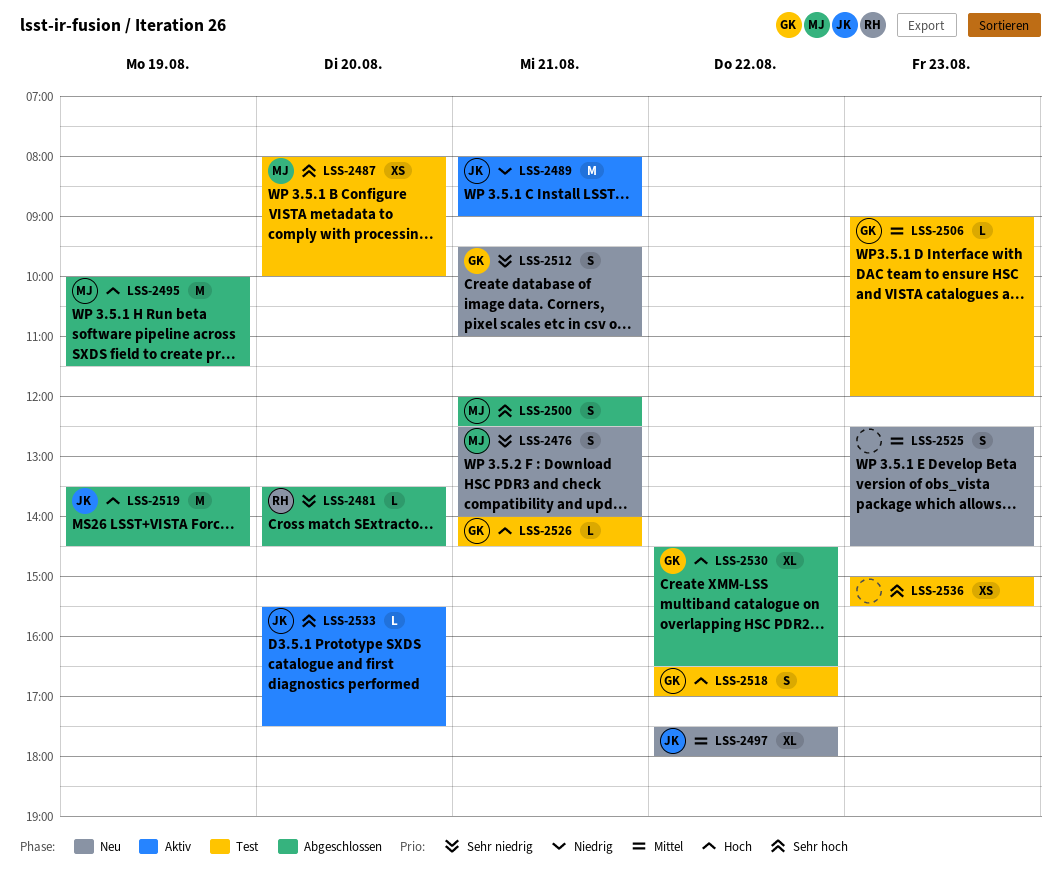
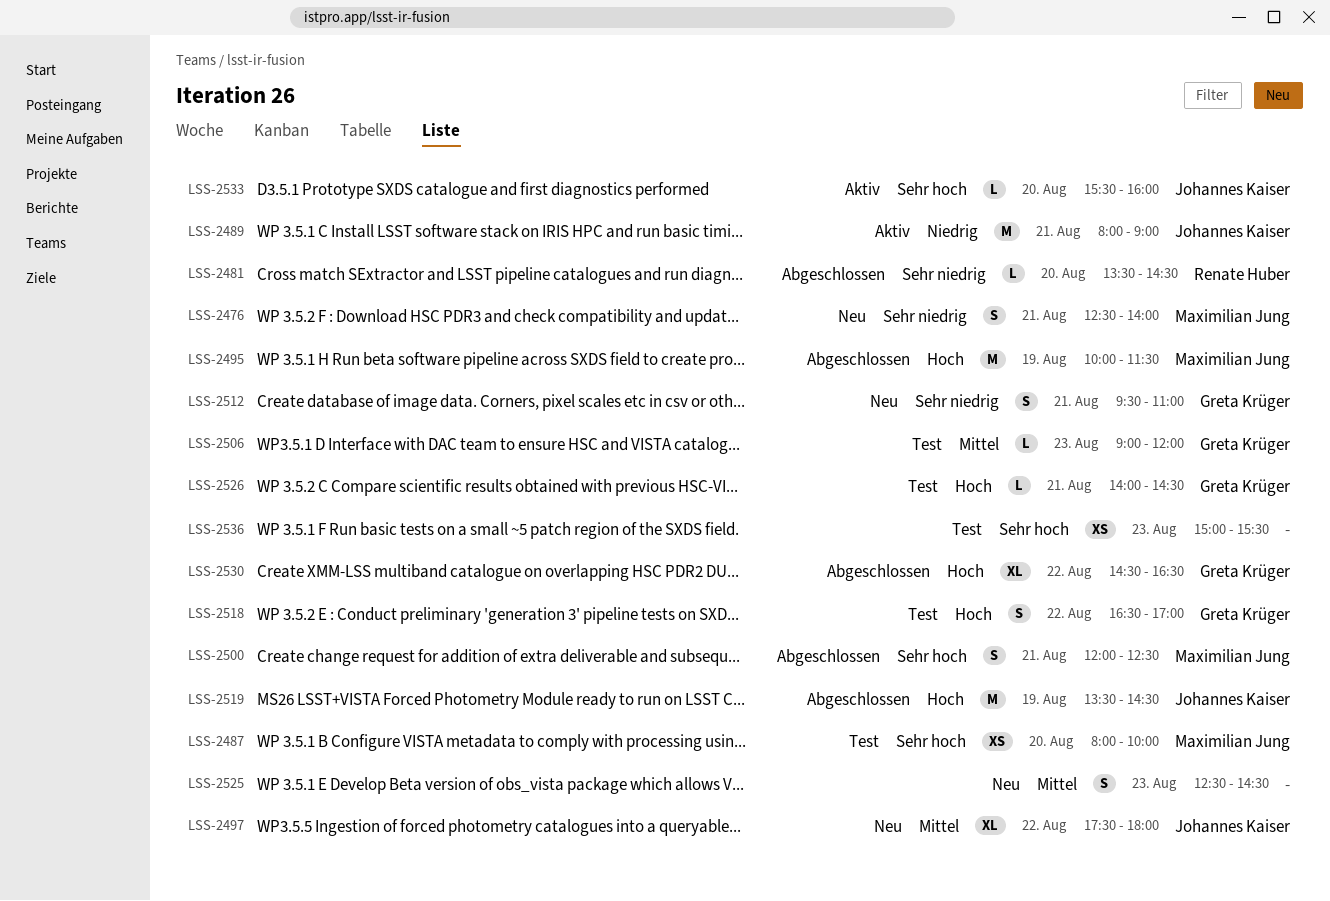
LSS-2533, ends: 17:30 -> 16:00

